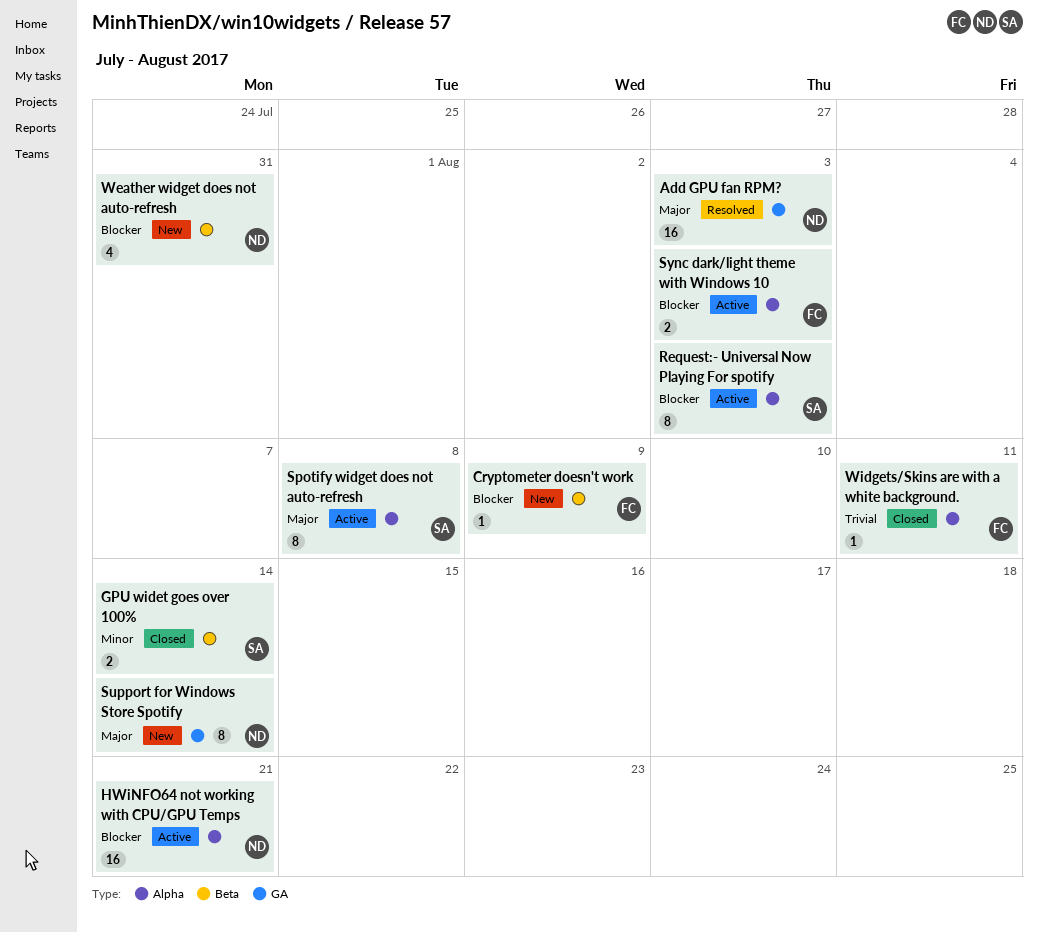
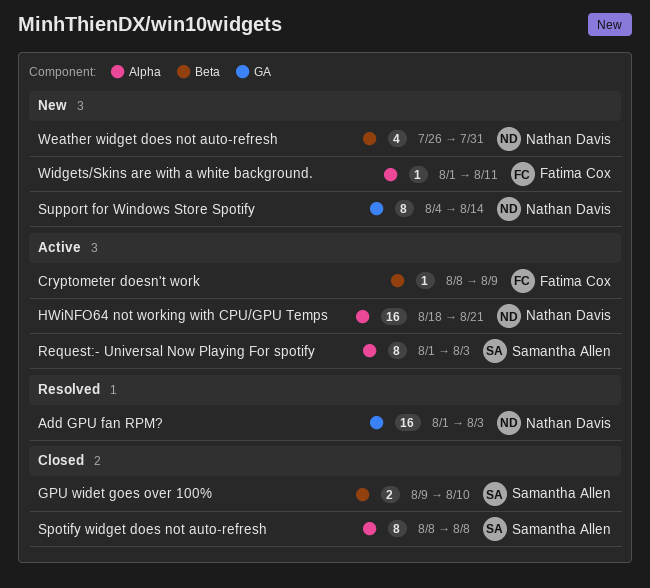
Cryptometer doesn't work, status: New -> Active
GPU widet goes over 100%, due: Aug 14 -> Aug 10
Spotify widget does not auto-refresh, status: Active -> Closed
Sync dark/light theme with Windows 10: present -> none
Widgets/Skins are with a white background., status: Closed -> New

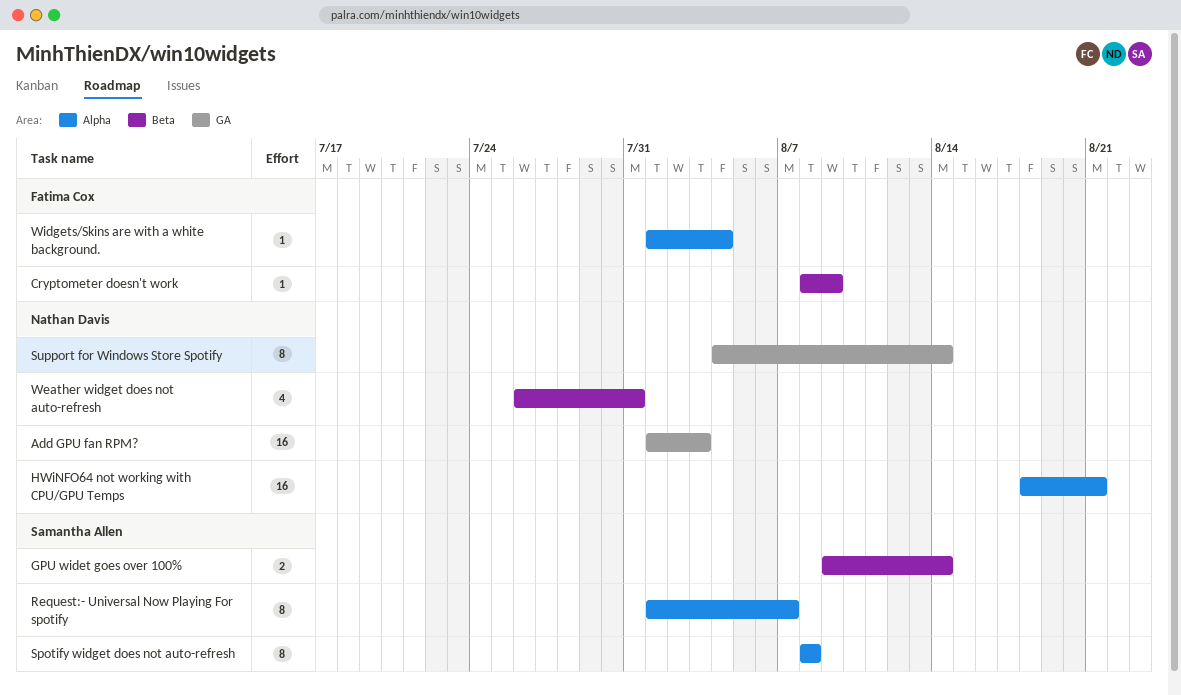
GPU widet goes over 100%, due: Aug 10 -> Aug 14
Request:- Universal Now Playing For spotify, due: Aug 3 -> Aug 7
Widgets/Skins are with a white background., due: Aug 11 -> Aug 4

